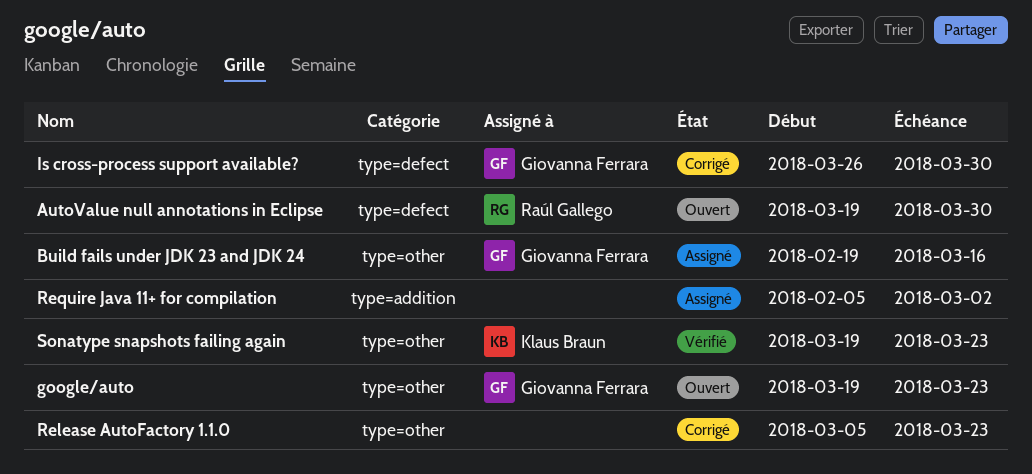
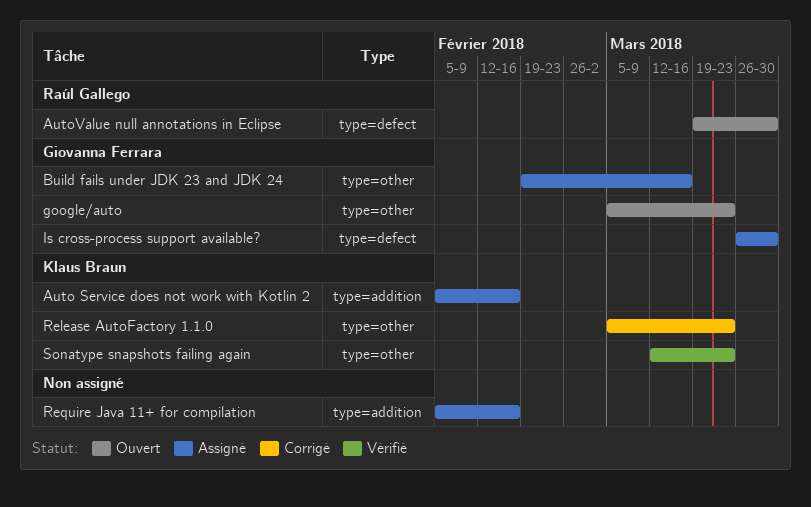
Auto Service does not work with Kotlin 2: none -> present
google/auto, start: Mar 19 -> Mar 5
Is cross-process support available?, status: Corrigé -> Assigné
Release AutoFactory 1.1.0, owner: none -> Klaus Braun
Require Java 11+ for compilation, due: Mar 2 -> Feb 16
Sonatype snapshots failing again, start: Mar 19 -> Mar 12

